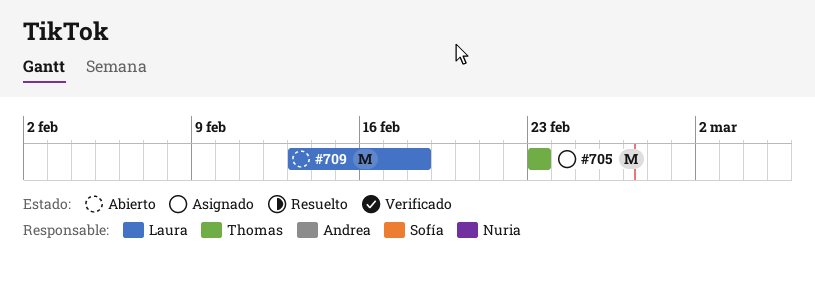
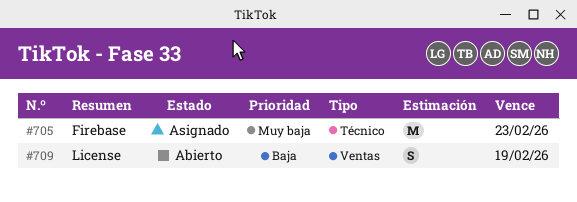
#709, estimate: M -> S
#709, due: Feb 18 -> Feb 19

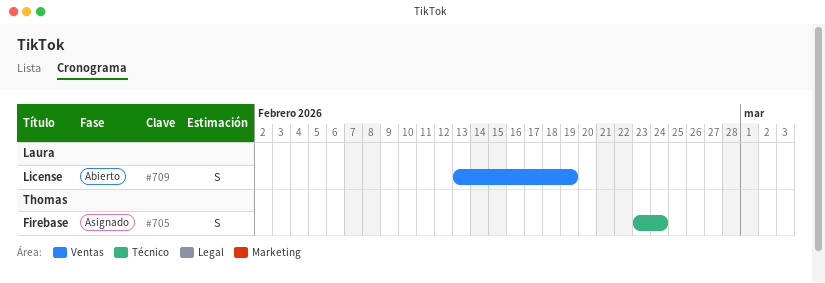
#705, estimate: M -> S
#705, due: Feb 23 -> Feb 24

